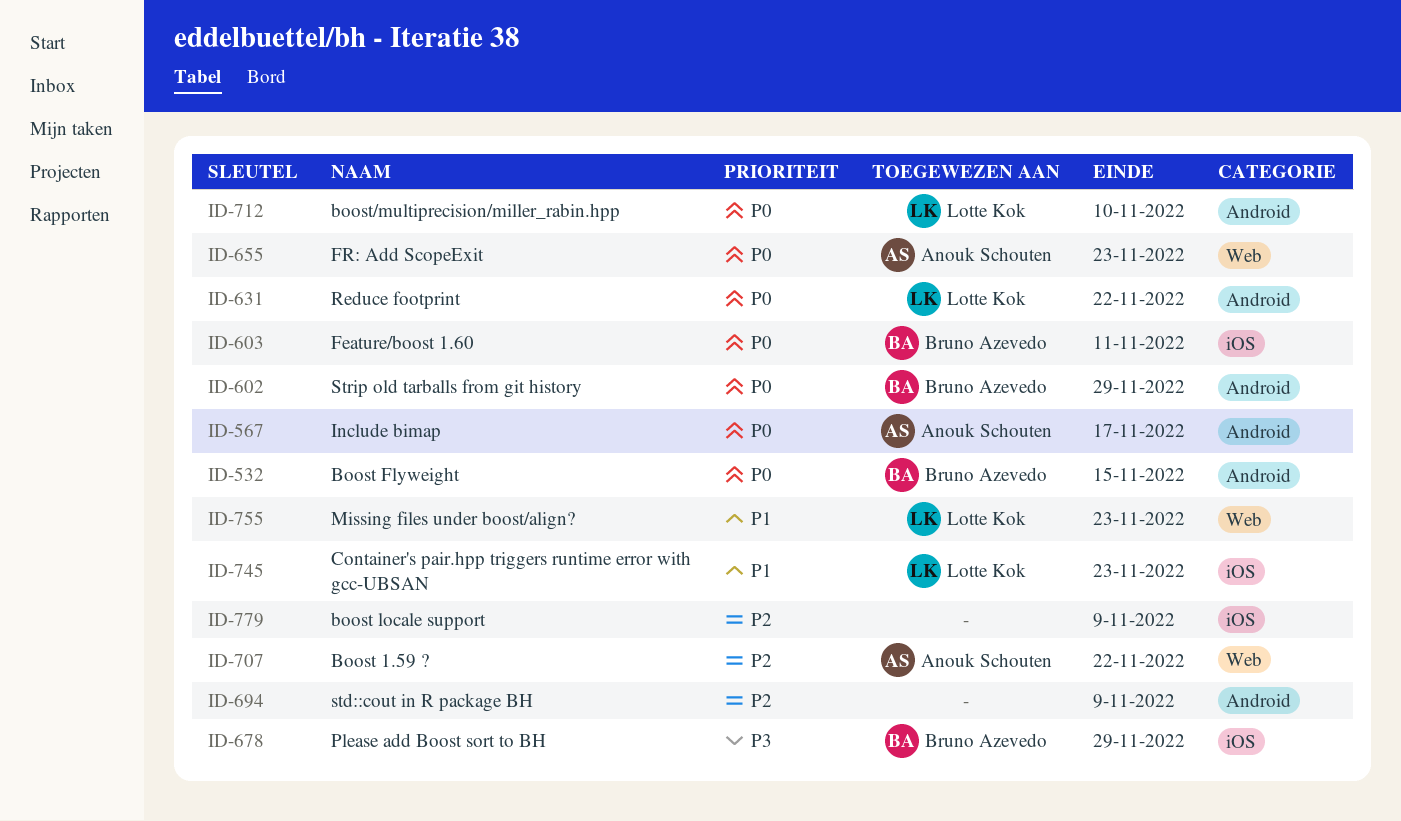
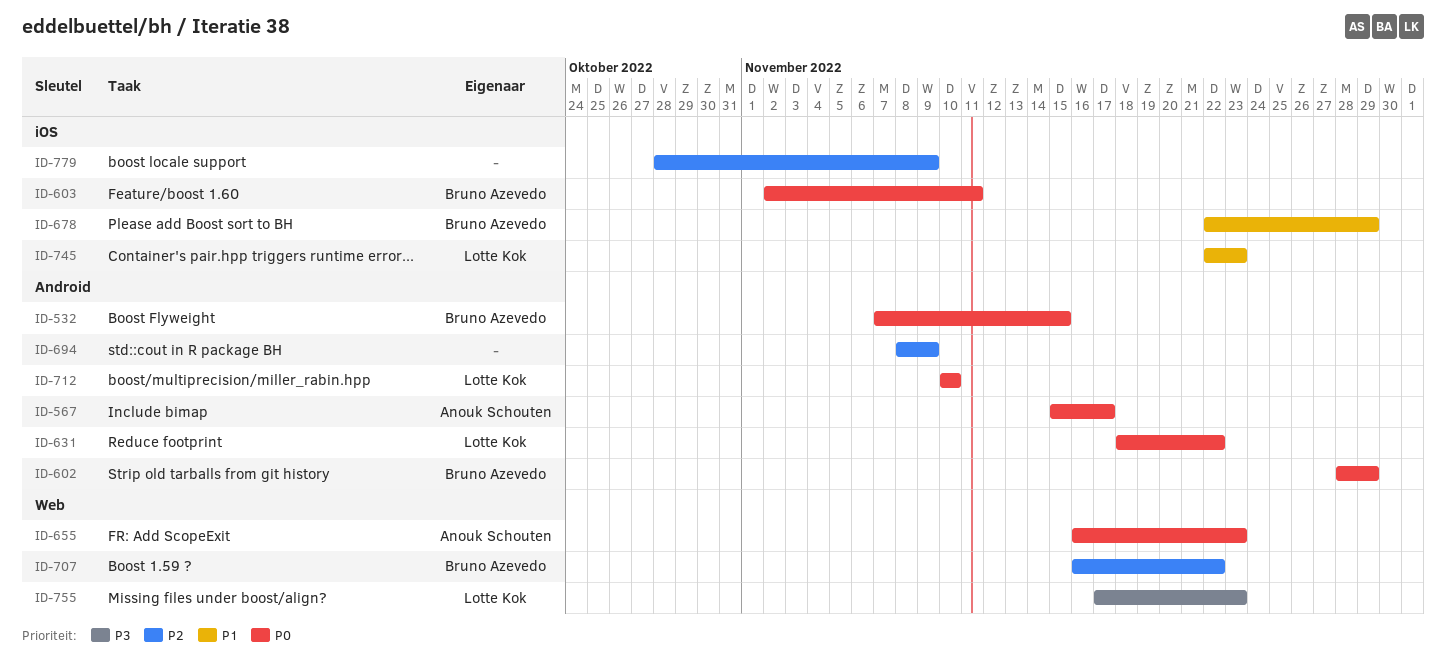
ID-678, priority: P3 -> P1
ID-707, owner: Anouk Schouten -> Bruno Azevedo
ID-755, priority: P1 -> P3

